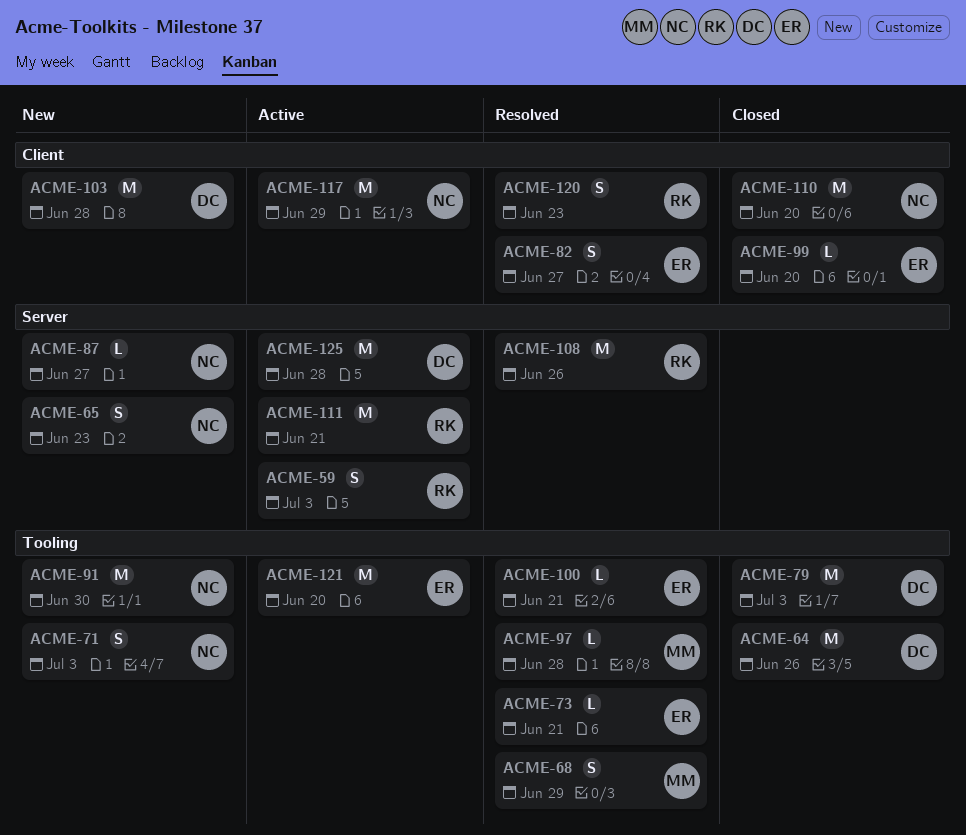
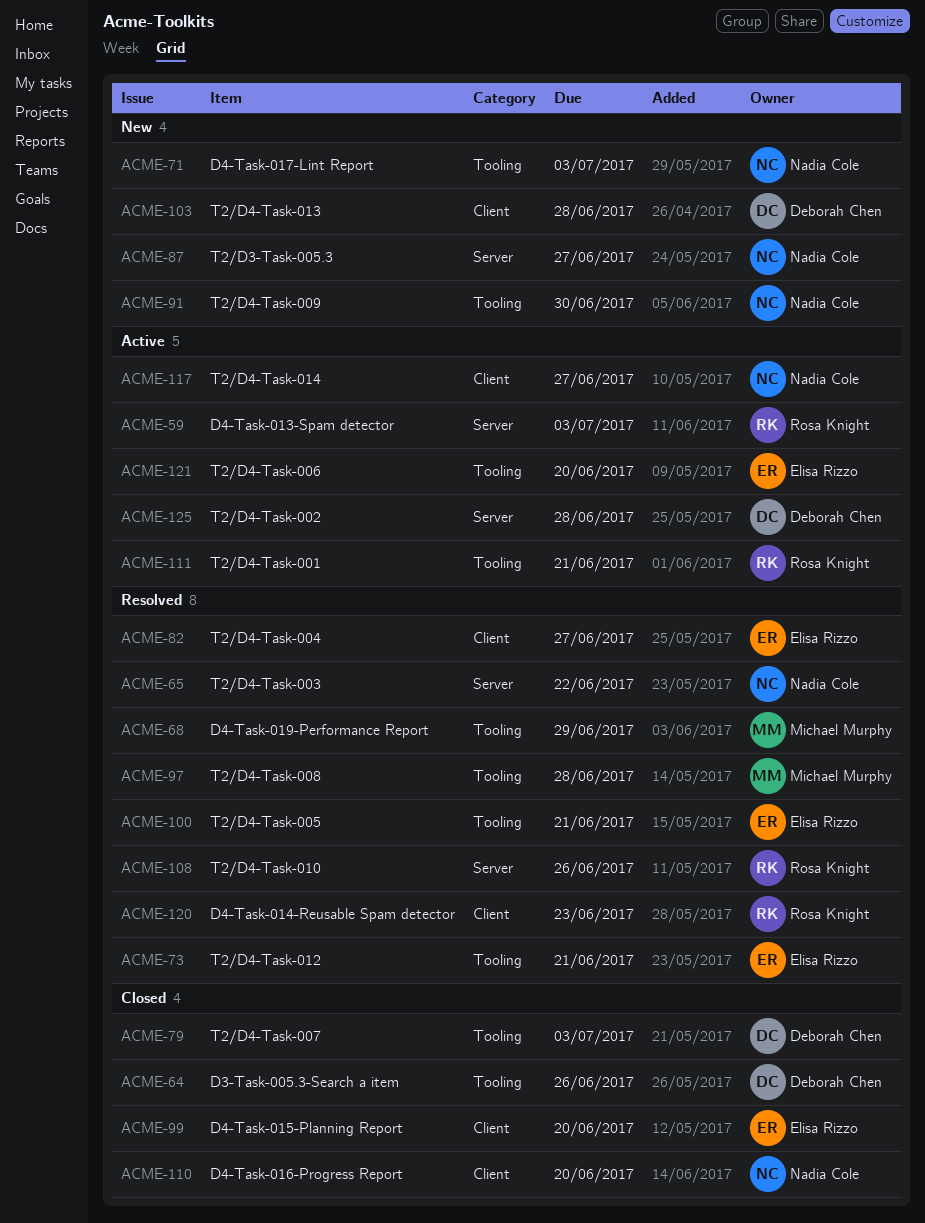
ACME-65, status: New -> Resolved
ACME-65, due: Jun 23 -> Jun 22
ACME-111, label: Server -> Tooling
ACME-117, due: Jun 29 -> Jun 27

